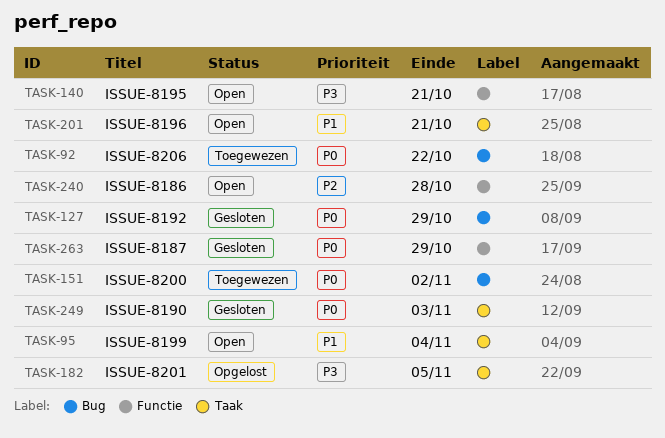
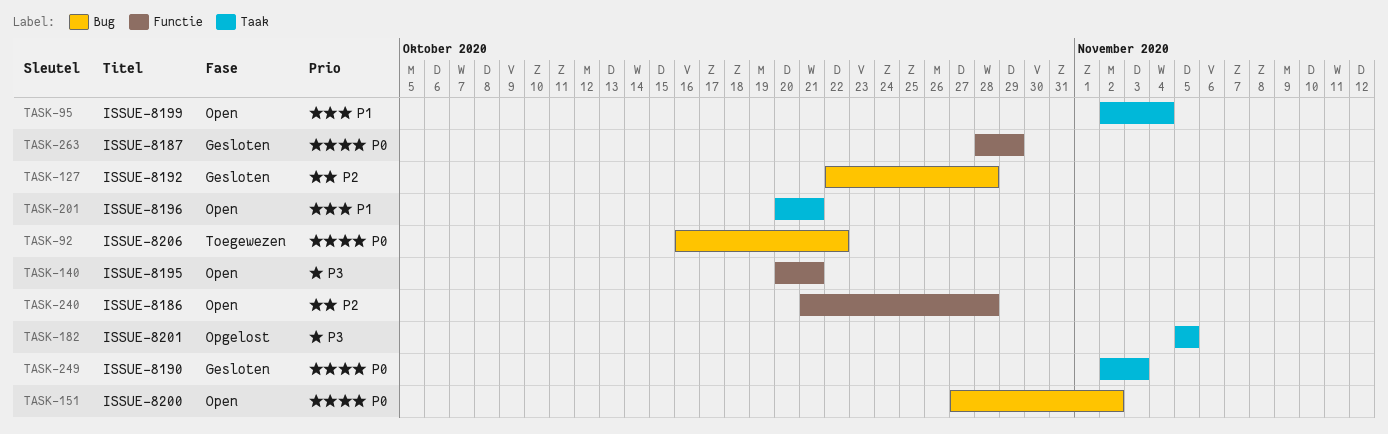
TASK-127, priority: P0 -> P2
TASK-127, due: Oct 29 -> Oct 28
TASK-151, status: Toegewezen -> Open

